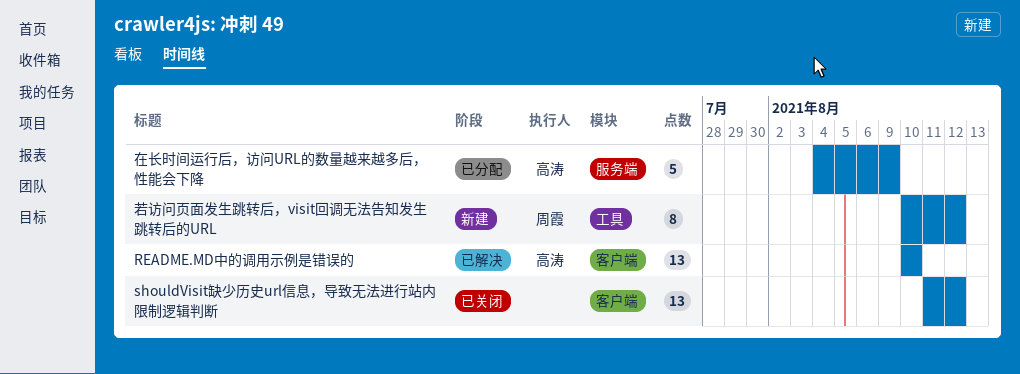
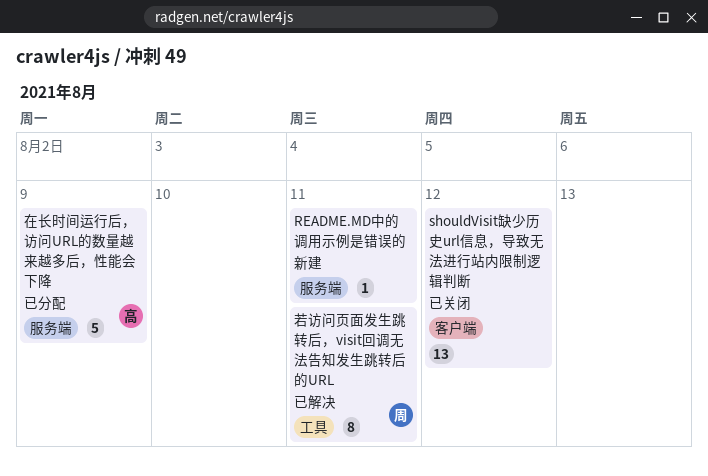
README.MD中的调用示例是错误的, status: 已解决 -> 新建
README.MD中的调用示例是错误的, owner: 高涛 -> none
README.MD中的调用示例是错误的, label: 客户端 -> 服务端
README.MD中的调用示例是错误的, estimate: 13 -> 1
README.MD中的调用示例是错误的, due: Aug 10 -> Aug 11
若访问页面发生跳转后，visit回调无法告知发生跳转后的URL, status: 新建 -> 已解决
若访问页面发生跳转后，visit回调无法告知发生跳转后的URL, due: Aug 12 -> Aug 11

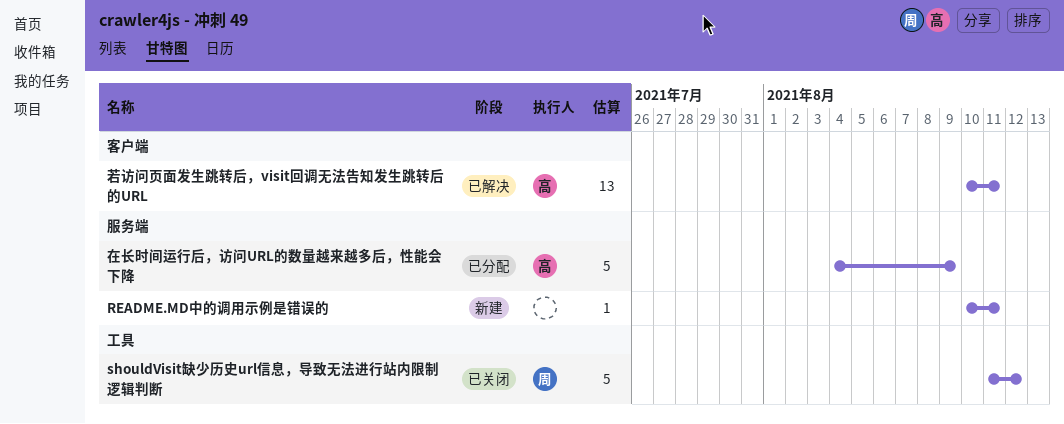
shouldVisit缺少历史url信息，导致无法进行站内限制逻辑判断, owner: none -> 周
shouldVisit缺少历史url信息，导致无法进行站内限制逻辑判断, label: 客户端 -> 工具
shouldVisit缺少历史url信息，导致无法进行站内限制逻辑判断, estimate: 13 -> 5
若访问页面发生跳转后，visit回调无法告知发生跳转后的URL, owner: 周 -> 高
若访问页面发生跳转后，visit回调无法告知发生跳转后的URL, label: 工具 -> 客户端
若访问页面发生跳转后，visit回调无法告知发生跳转后的URL, estimate: 8 -> 13

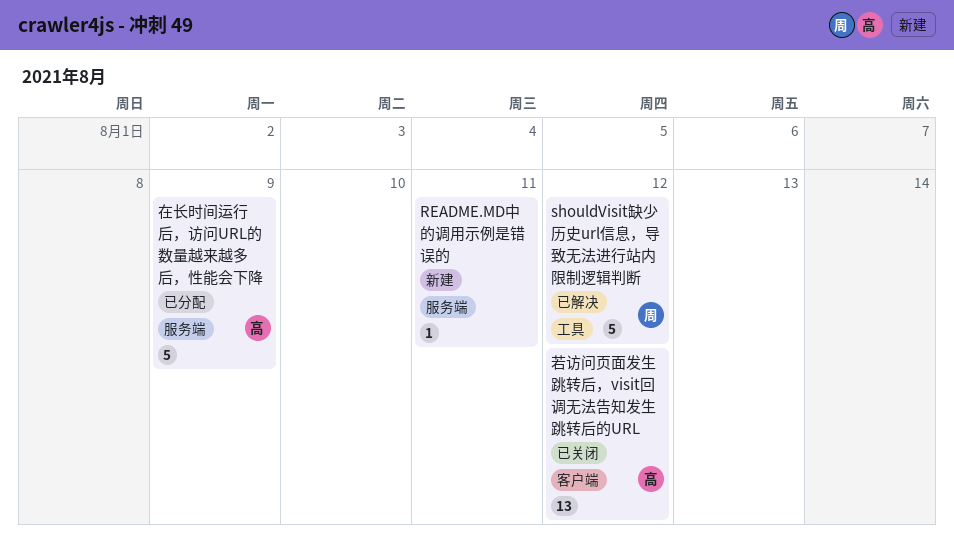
shouldVisit缺少历史url信息，导致无法进行站内限制逻辑判断, status: 已关闭 -> 已解决
若访问页面发生跳转后，visit回调无法告知发生跳转后的URL, status: 已解决 -> 已关闭
若访问页面发生跳转后，visit回调无法告知发生跳转后的URL, due: Aug 11 -> Aug 12

